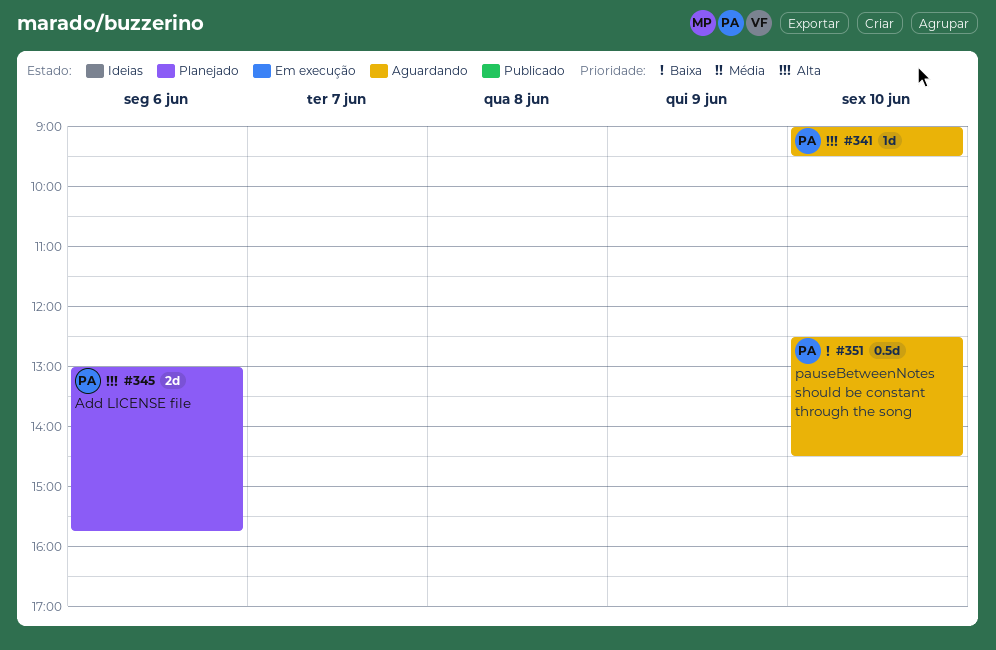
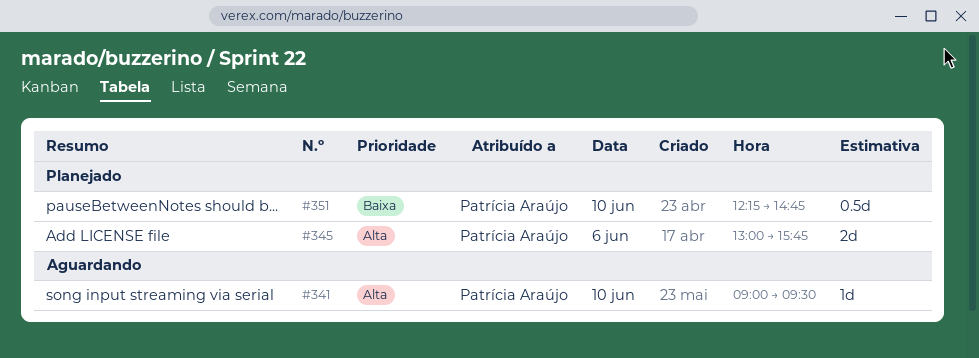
#351, status: Aguardando -> Planejado
#351, begins: 12:30 -> 12:15
#351, ends: 14:30 -> 14:45

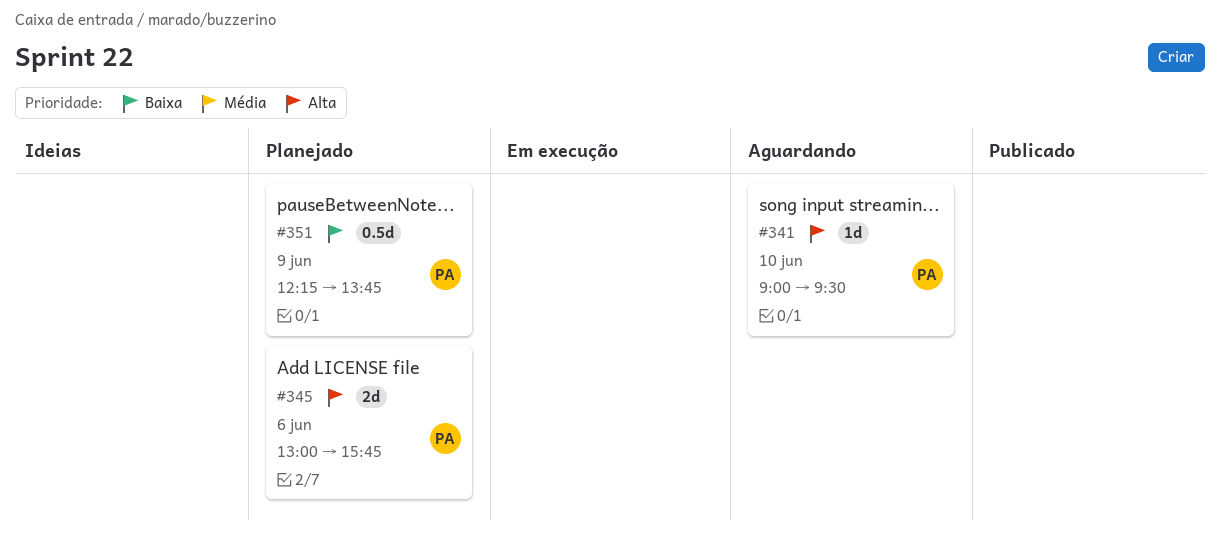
#351, day: Jun 10 -> Jun 9
#351, ends: 14:45 -> 13:45

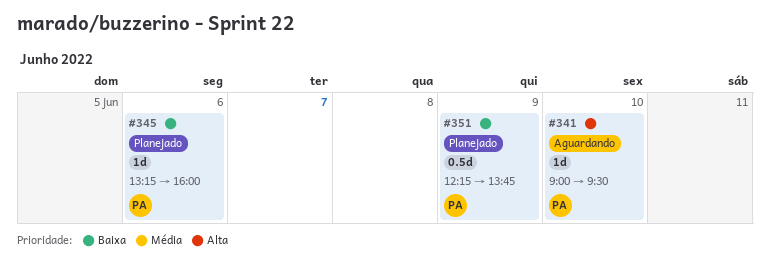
#345, priority: Alta -> Baixa
#345, estimate: 2d -> 1d
#345, begins: 13:00 -> 13:15
#345, ends: 15:45 -> 16:00

